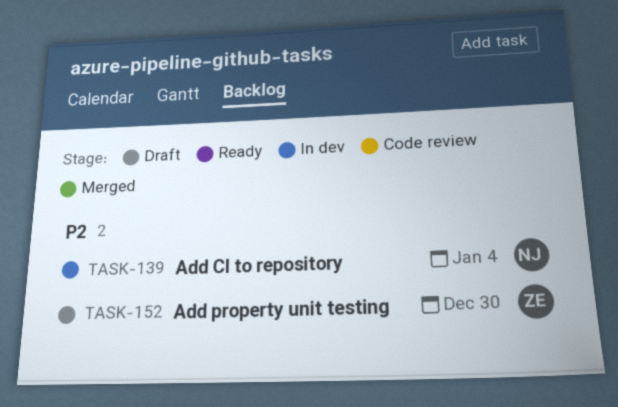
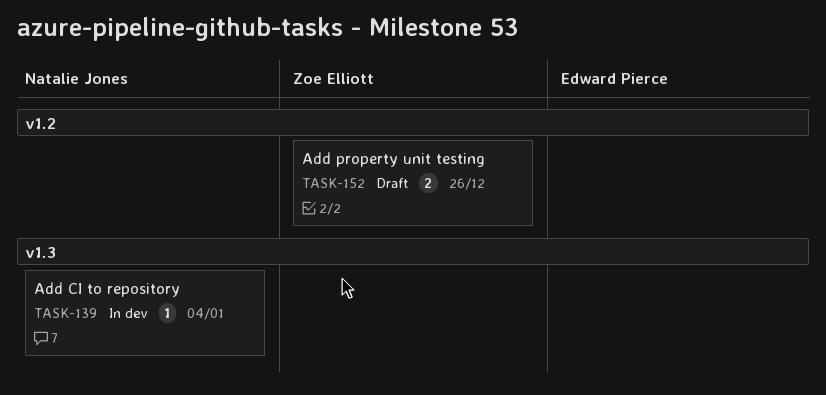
TASK-152, due: Dec 30 -> Dec 26

